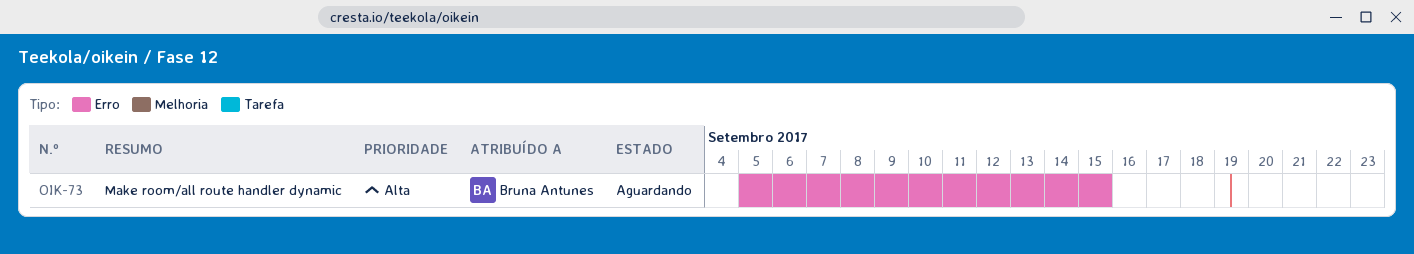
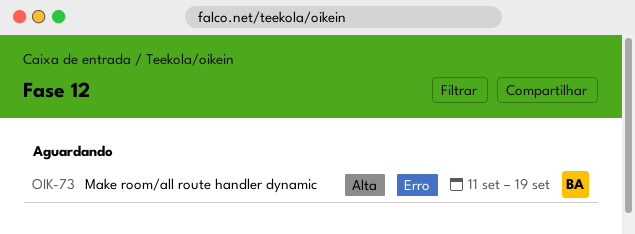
OIK-73, start: Sep 5 -> Sep 11
OIK-73, due: Sep 15 -> Sep 19

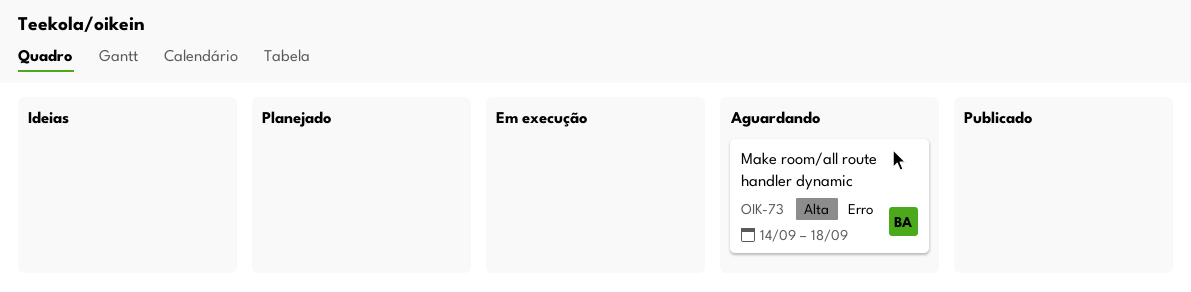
OIK-73, start: Sep 11 -> Sep 14
OIK-73, due: Sep 19 -> Sep 18

